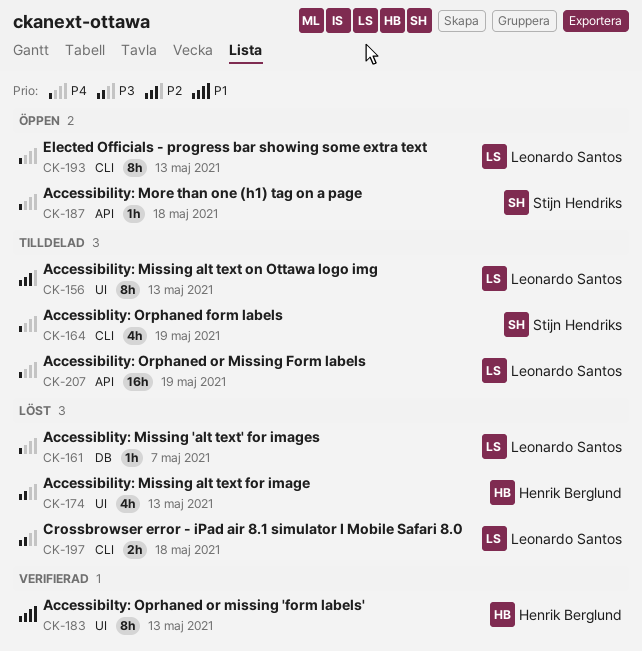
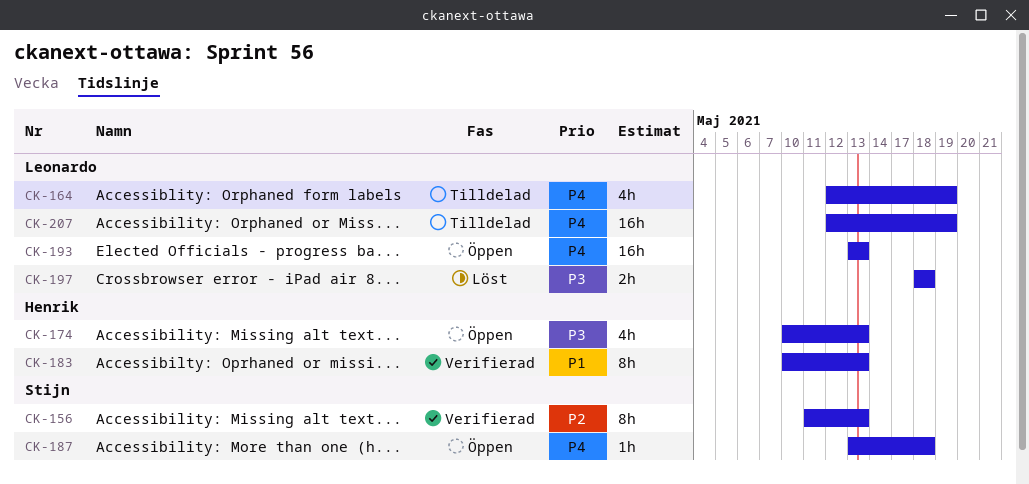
CK-156, status: Tilldelad -> Verifierad
CK-156, owner: Leonardo Santos -> Stijn Hendriks
CK-161: present -> none
CK-164, owner: Stijn Hendriks -> Leonardo Santos
CK-174, status: Löst -> Öppen
CK-193, estimate: 8h -> 16h

